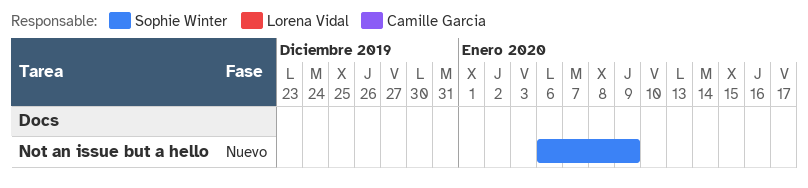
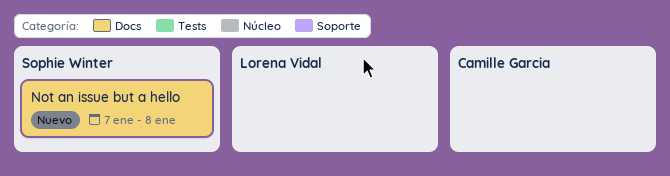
Not an issue but a hello, start: Jan 6 -> Jan 7
Not an issue but a hello, due: Jan 9 -> Jan 8

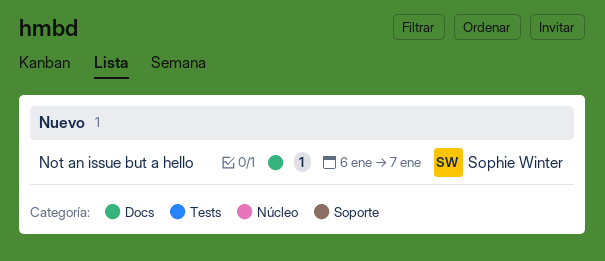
Not an issue but a hello, start: Jan 7 -> Jan 6
Not an issue but a hello, due: Jan 8 -> Jan 7

